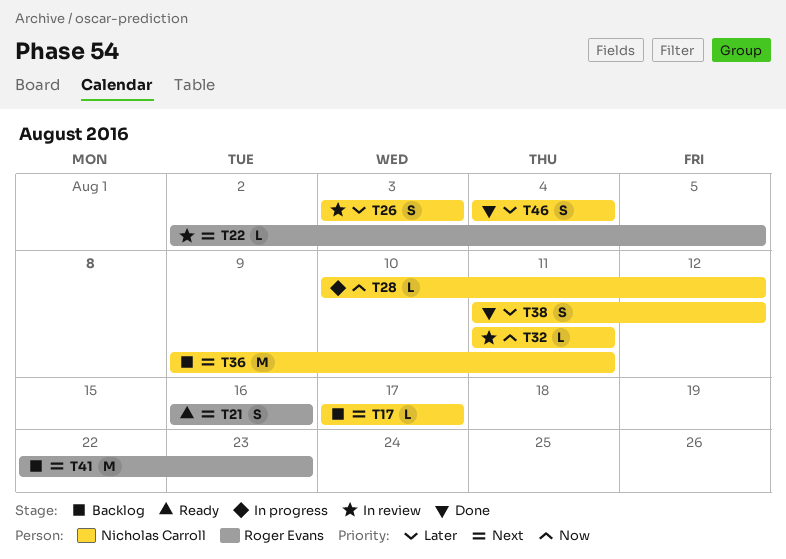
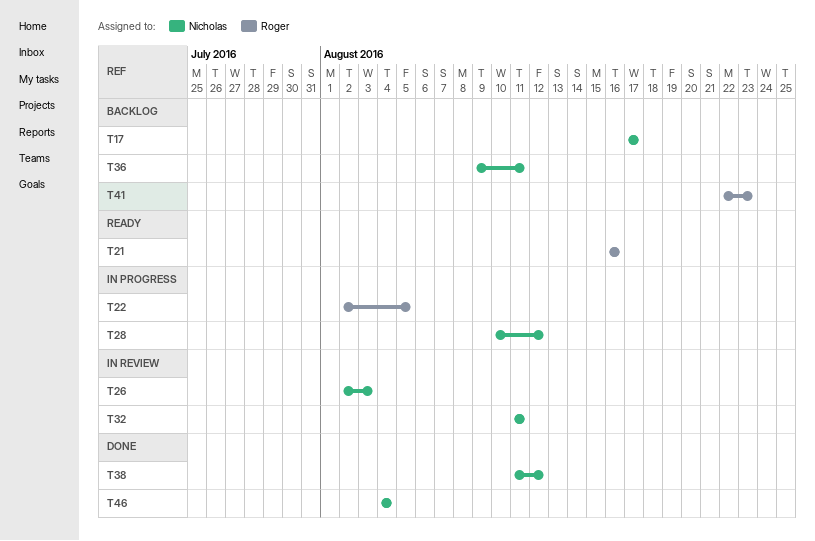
T22, status: In review -> In progress
T26, start: Aug 3 -> Aug 2

